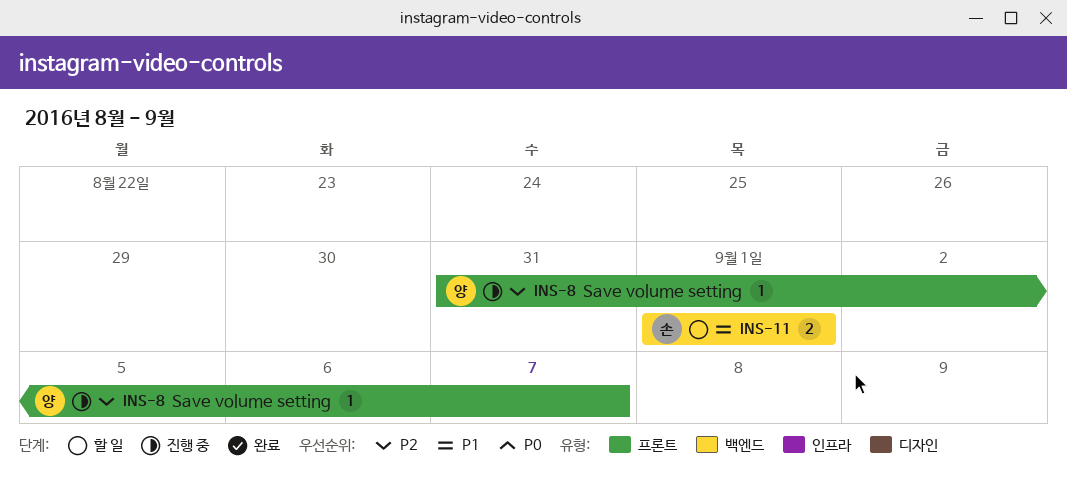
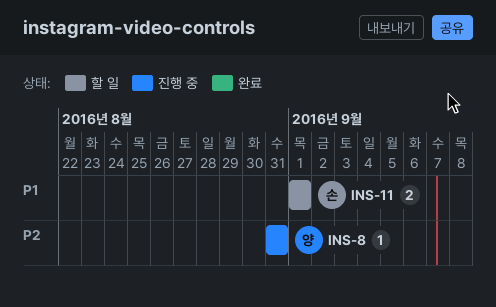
INS-8, due: Sep 7 -> Aug 31

